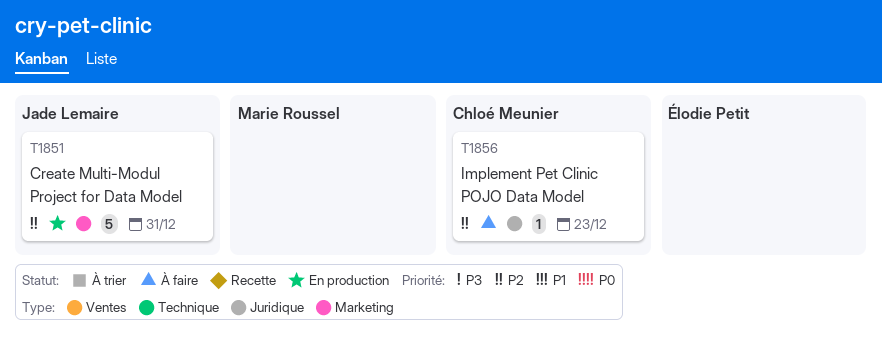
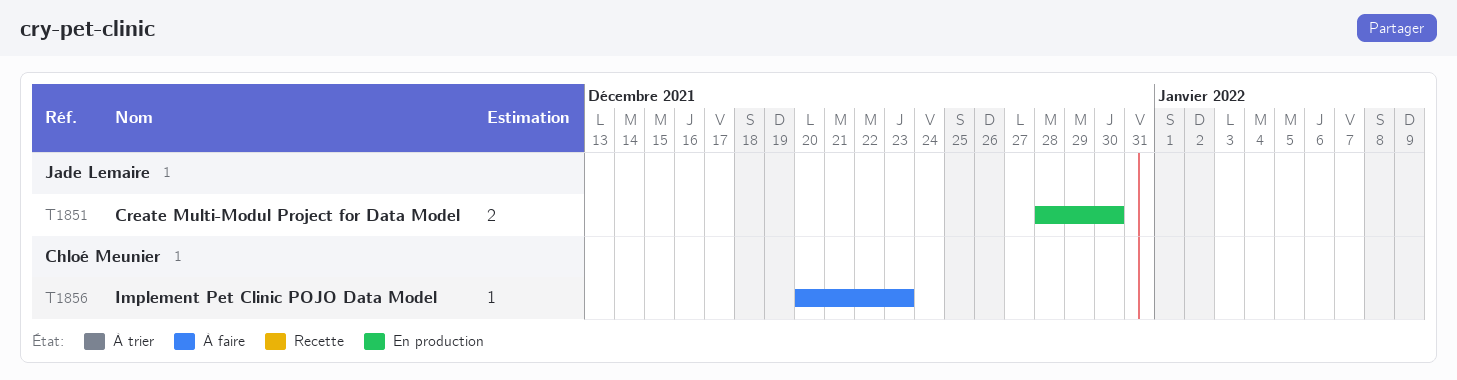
T1851, estimate: 5 -> 2
T1851, due: Dec 31 -> Dec 30

